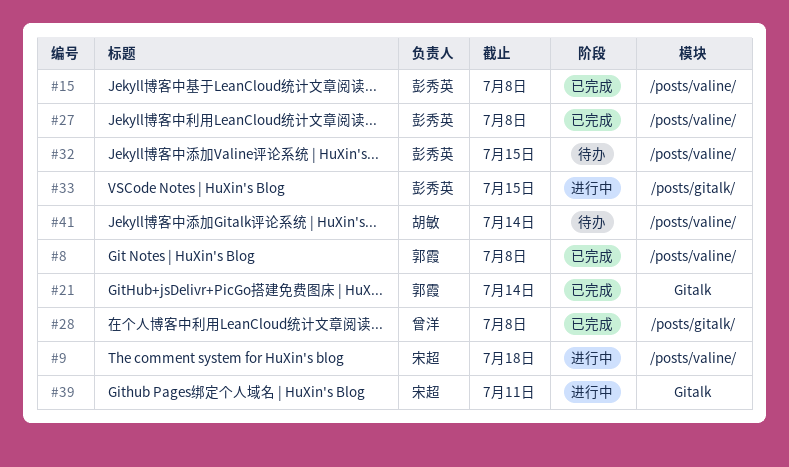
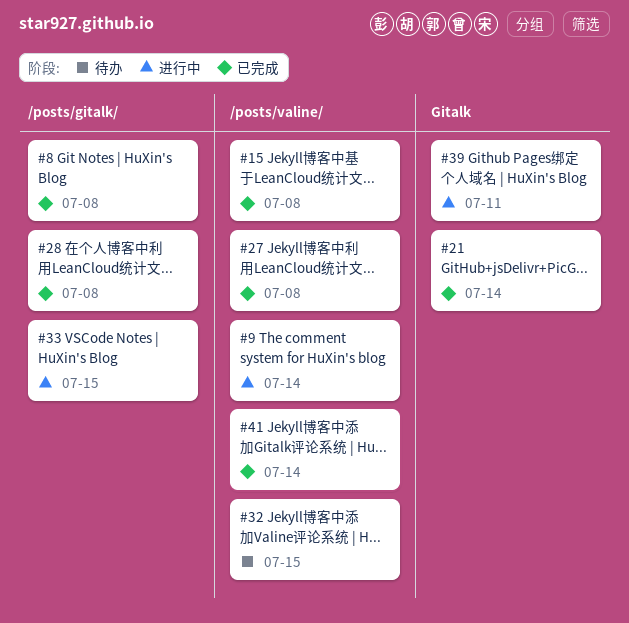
#8, label: /posts/valine/ -> /posts/gitalk/
#9, due: Jul 18 -> Jul 14
#41, status: 待办 -> 已完成

